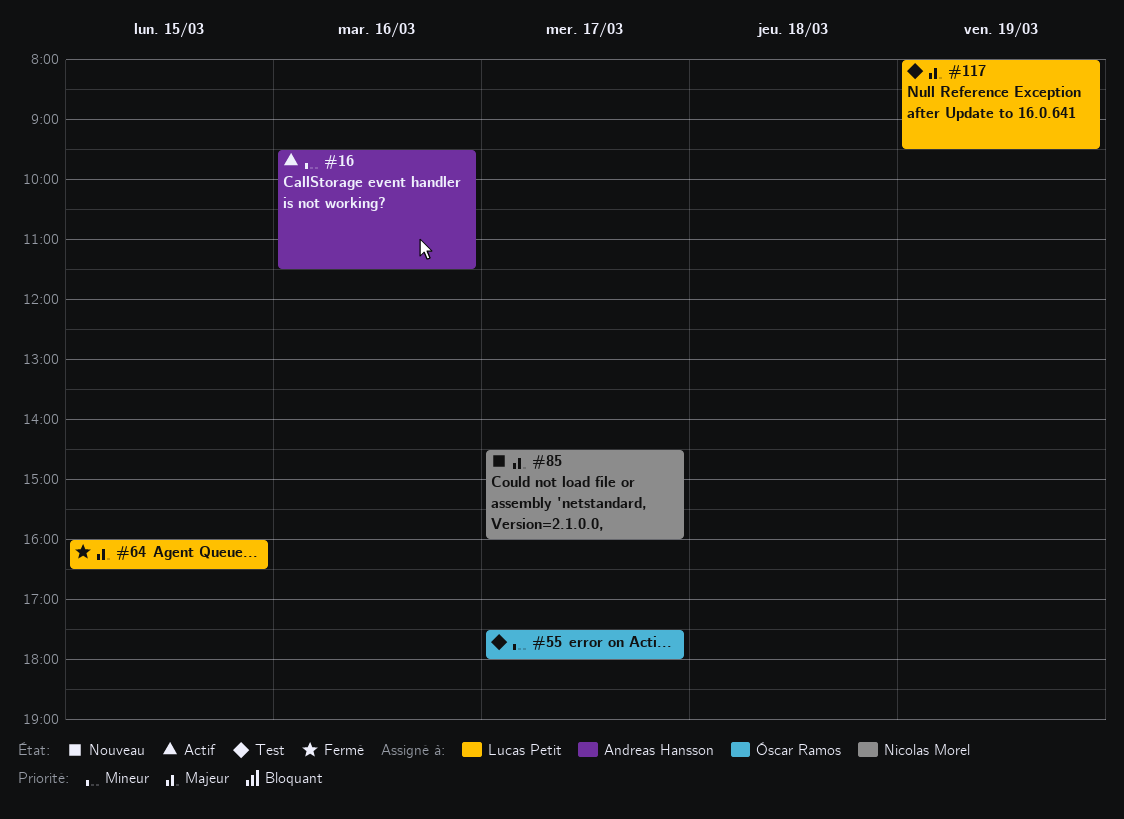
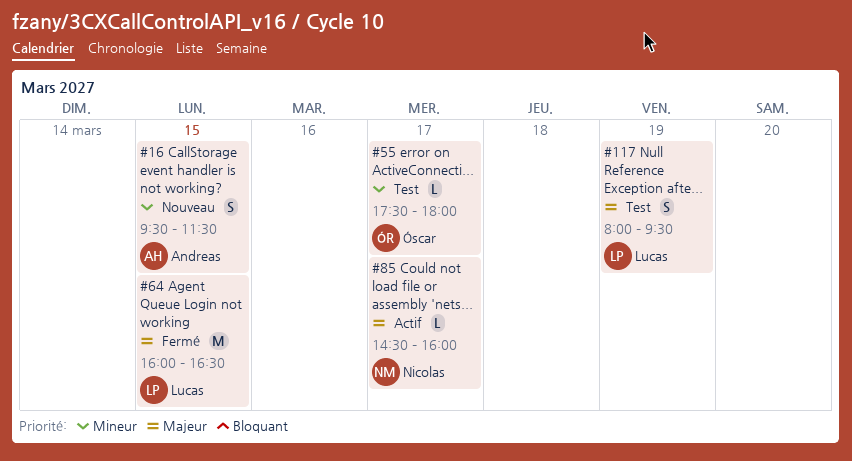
#16, status: Actif -> Nouveau
#16, day: Mar 16 -> Mar 15
#85, status: Nouveau -> Actif

